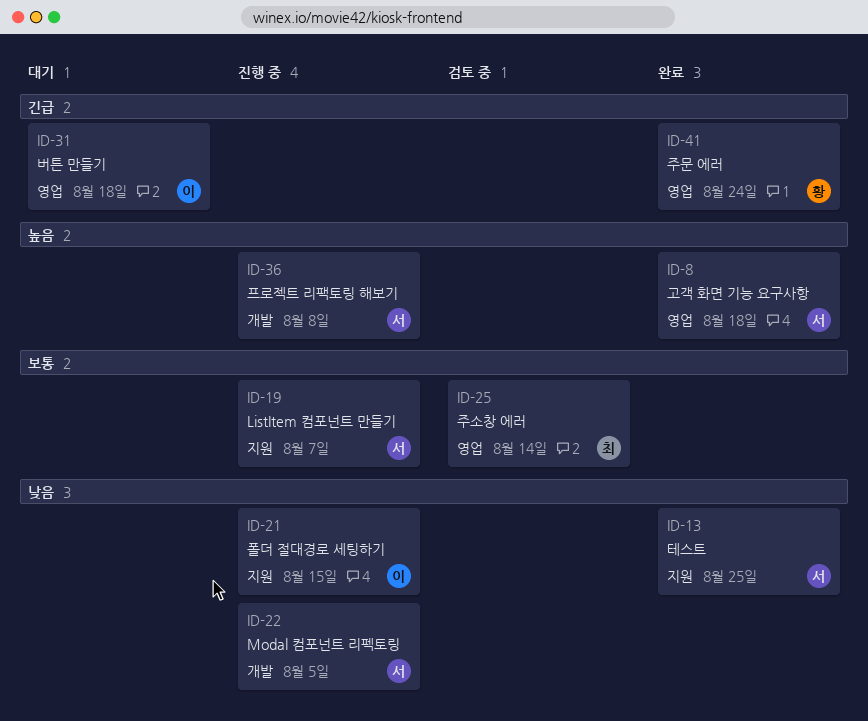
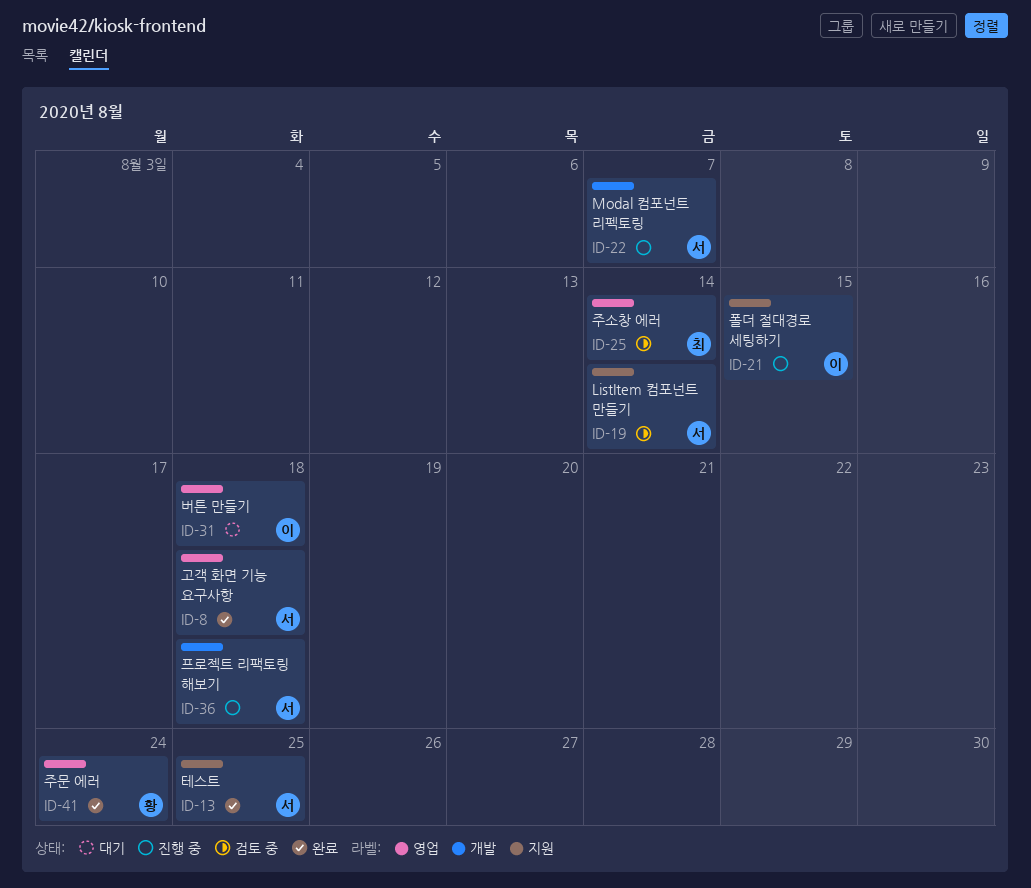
ID-19, status: 진행 중 -> 검토 중
ID-19, due: Aug 7 -> Aug 14
ID-22, due: Aug 5 -> Aug 7
ID-36, due: Aug 8 -> Aug 18

